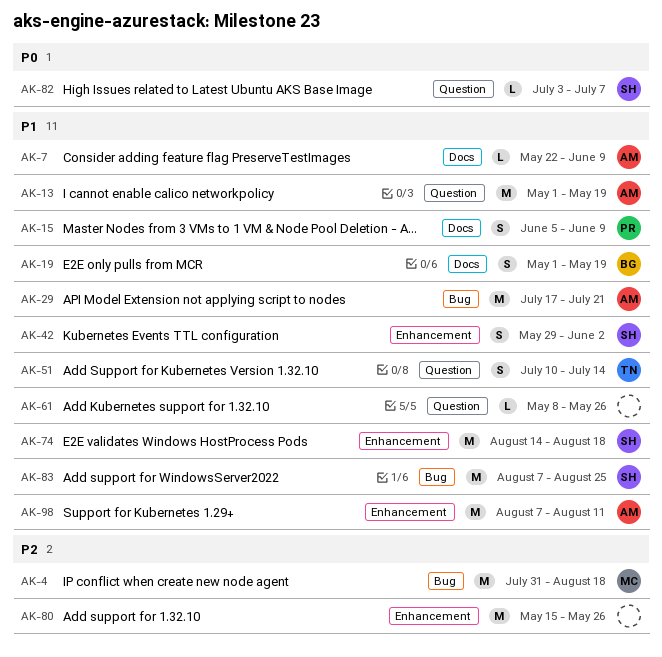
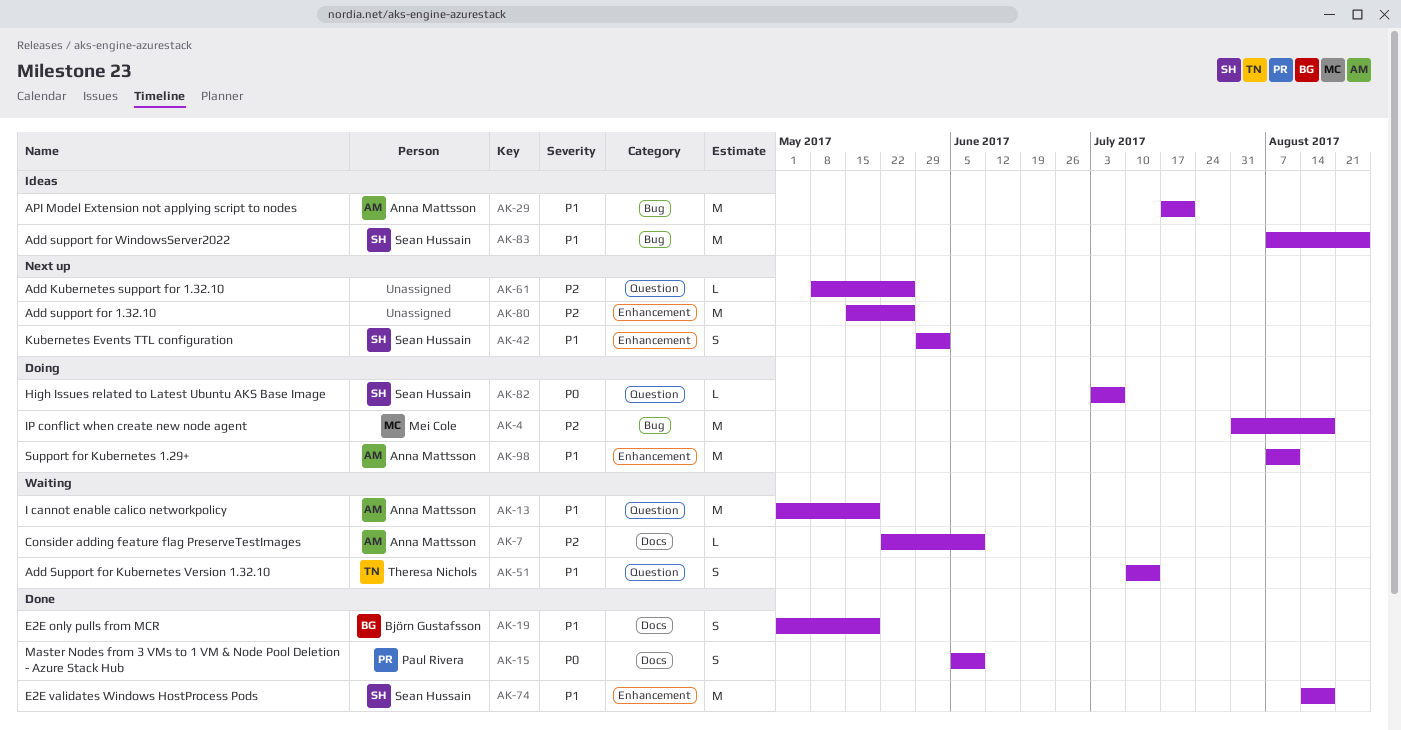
AK-7, priority: P1 -> P2
AK-15, priority: P1 -> P0
AK-61, priority: P1 -> P2

